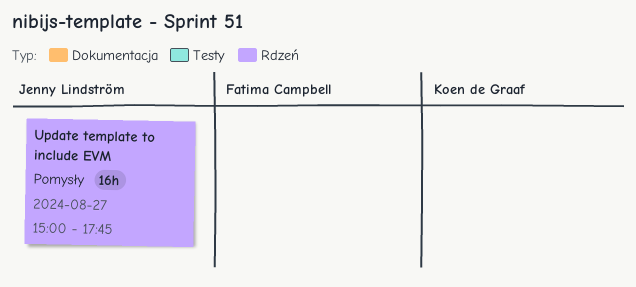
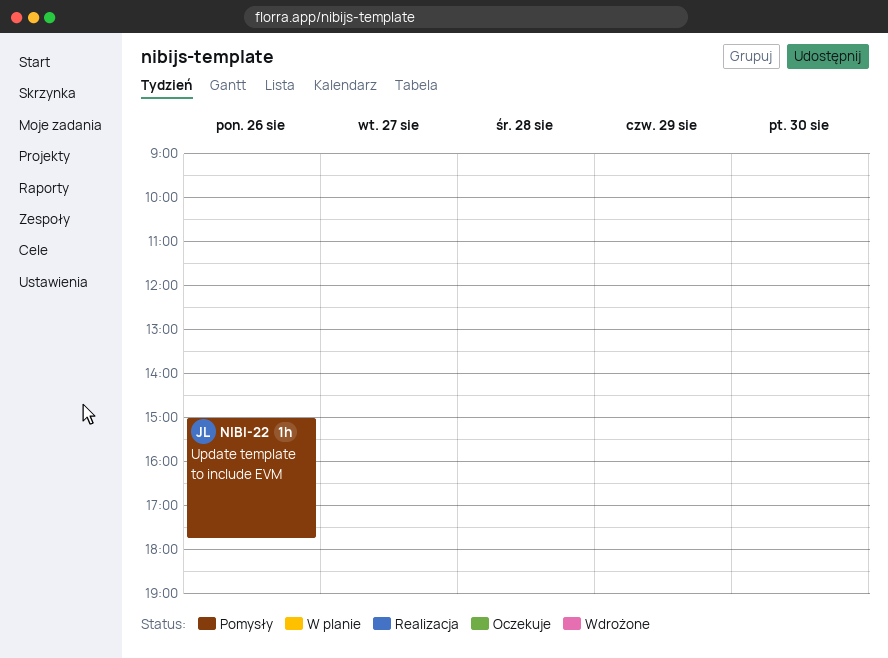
Update template to include EVM, estimate: 16h -> 1h
Update template to include EVM, day: Aug 27 -> Aug 26

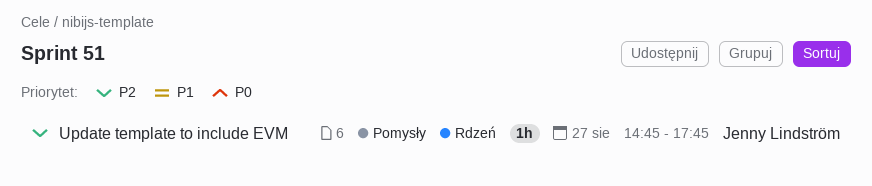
Update template to include EVM, day: Aug 26 -> Aug 27
Update template to include EVM, begins: 15:00 -> 14:45

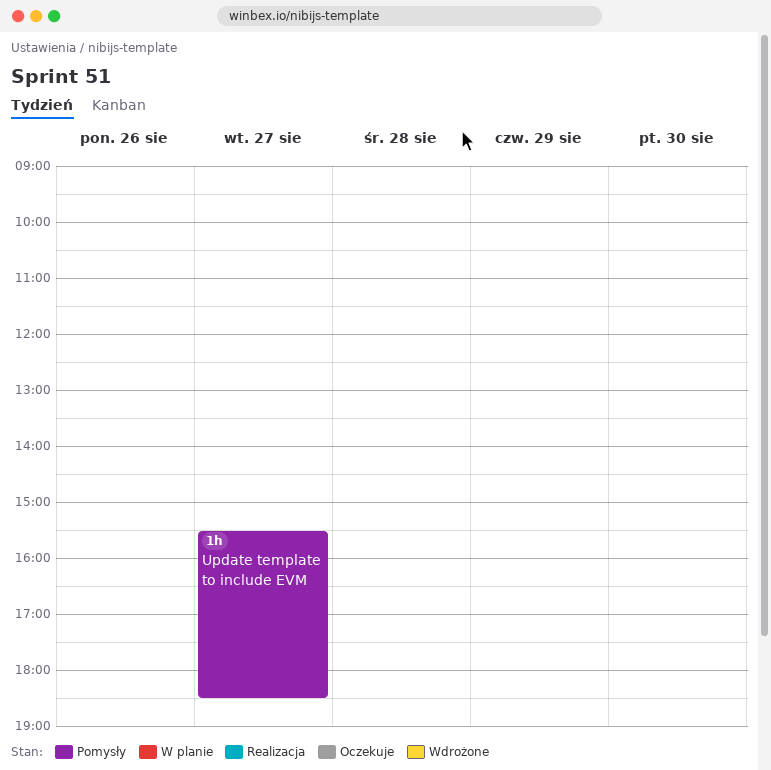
Update template to include EVM, begins: 14:45 -> 15:30
Update template to include EVM, ends: 17:45 -> 18:30

